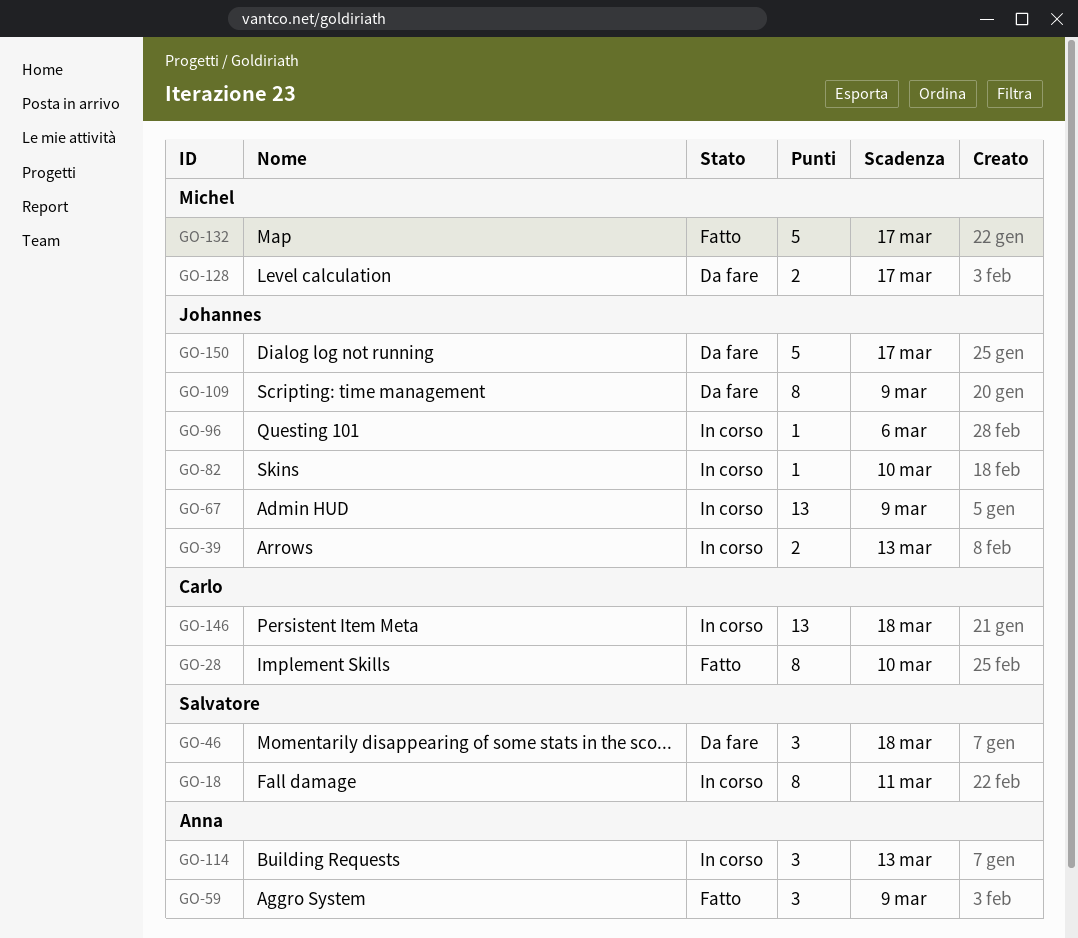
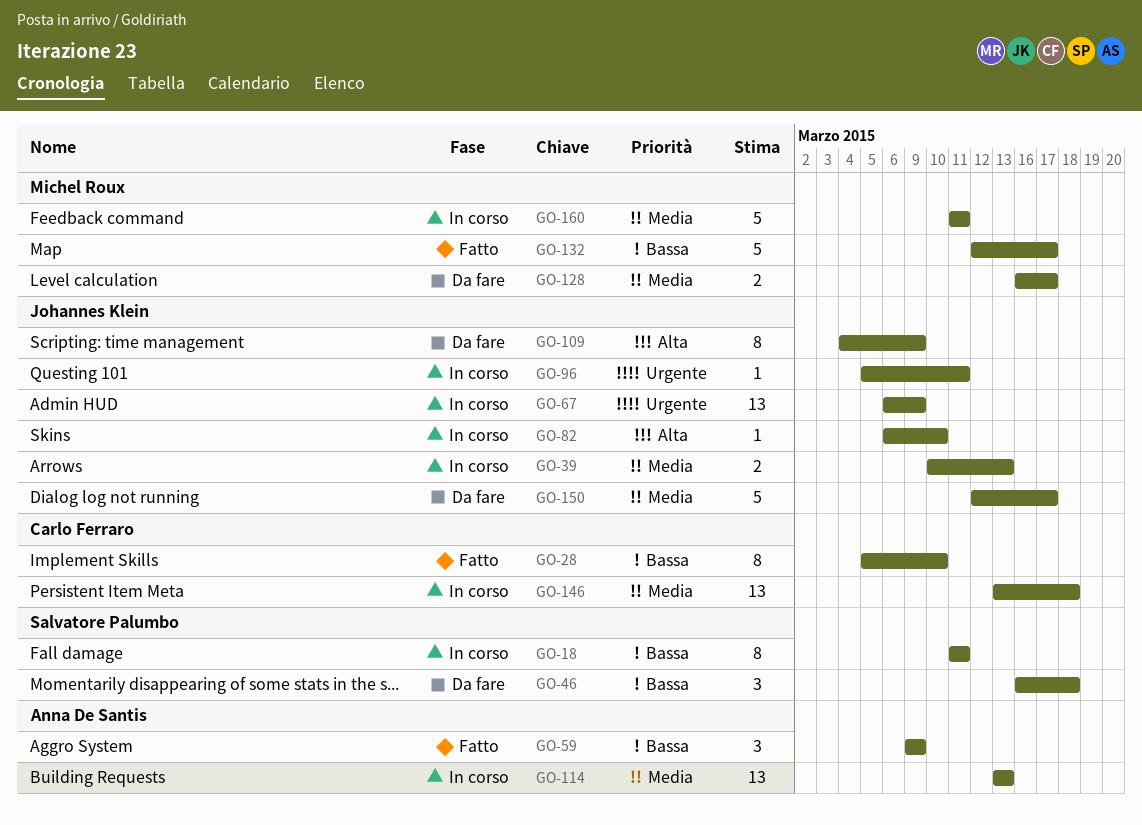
GO-96, due: Mar 6 -> Mar 11
GO-114, estimate: 3 -> 13
GO-160: none -> present

